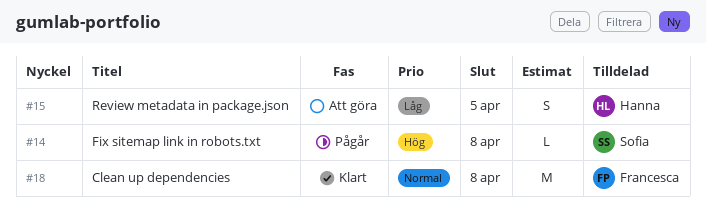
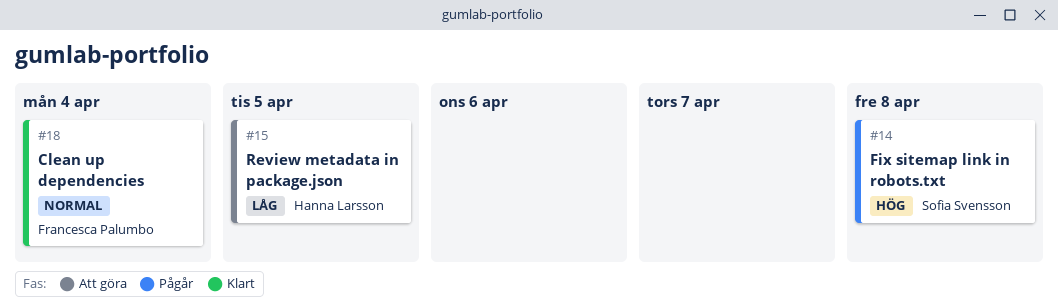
#18, due: Apr 8 -> Apr 4

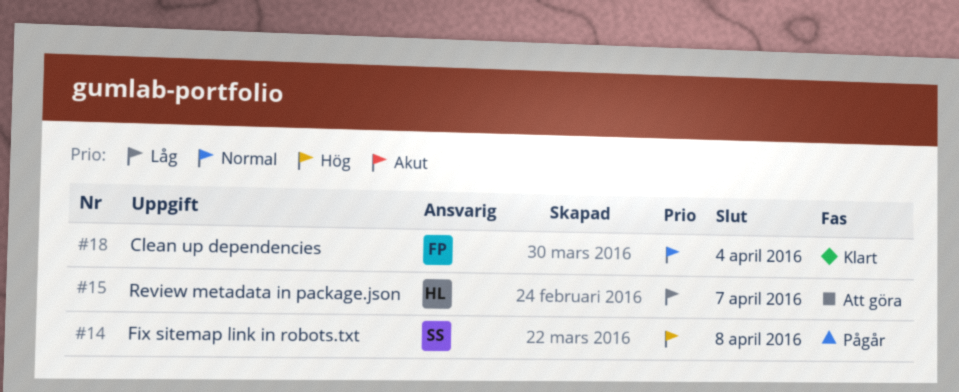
#15, due: Apr 5 -> Apr 7

